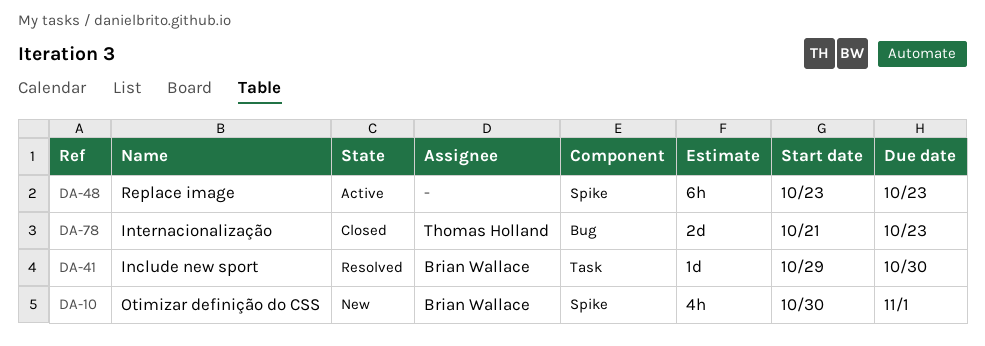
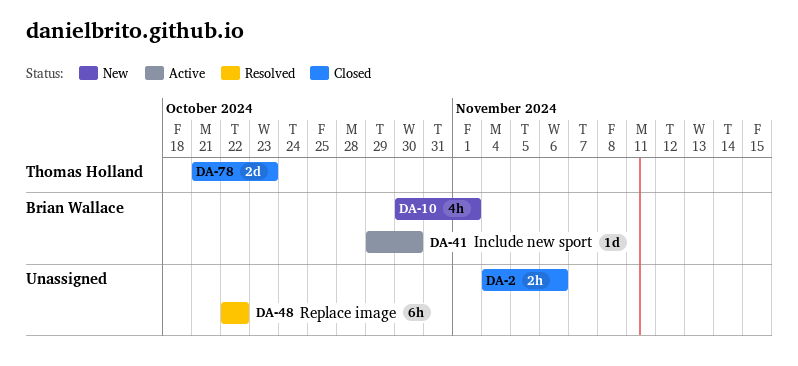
DA-2: none -> present
DA-41, status: Resolved -> Active
DA-48, status: Active -> Resolved
DA-48, start: Oct 23 -> Oct 22
DA-48, due: Oct 23 -> Oct 22

